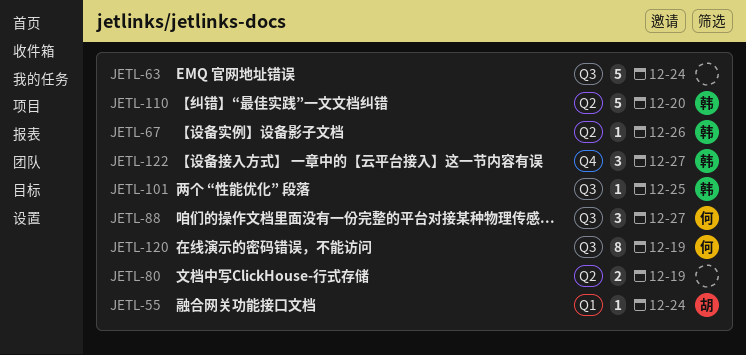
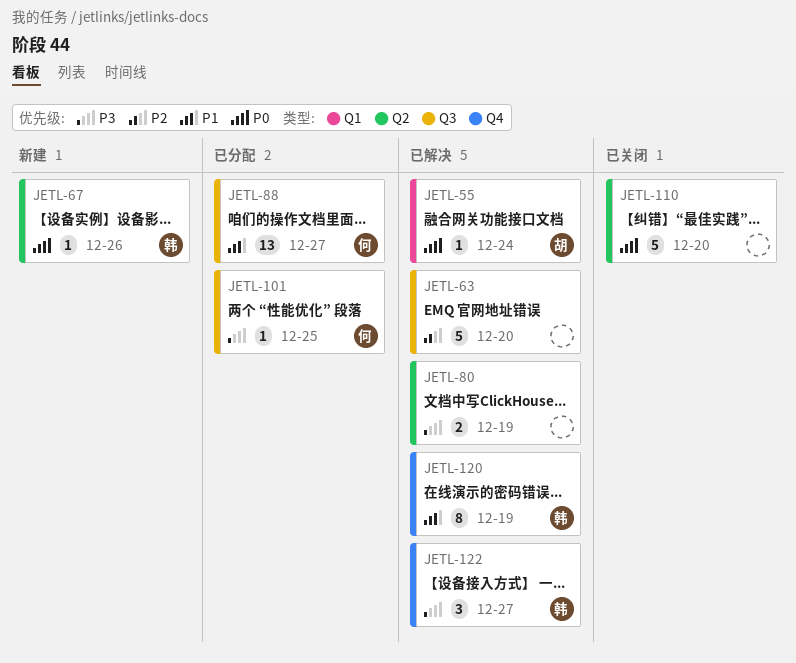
JETL-63, due: Dec 24 -> Dec 20
JETL-88, estimate: 3 -> 13
JETL-101, owner: 韩 -> 何
JETL-110, owner: 韩 -> none
JETL-120, owner: 何 -> 韩
JETL-120, label: Q3 -> Q4

